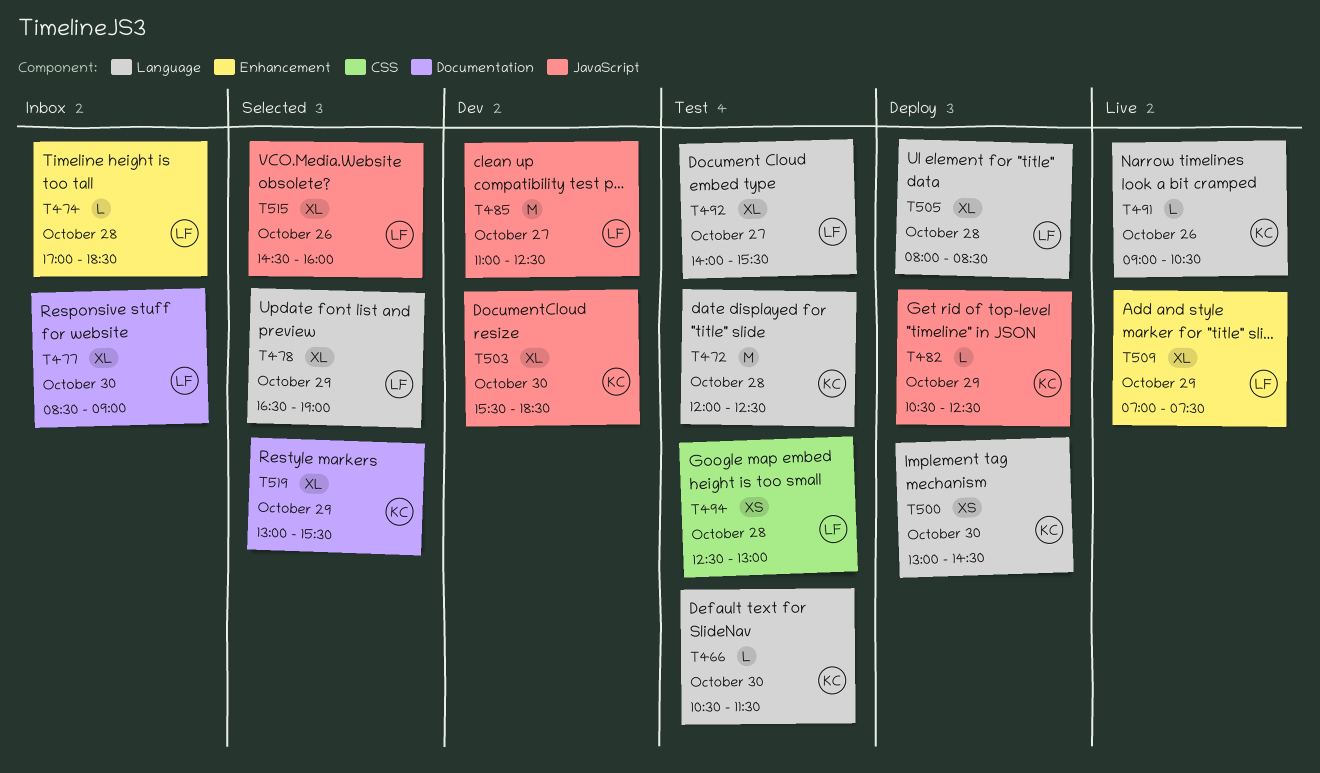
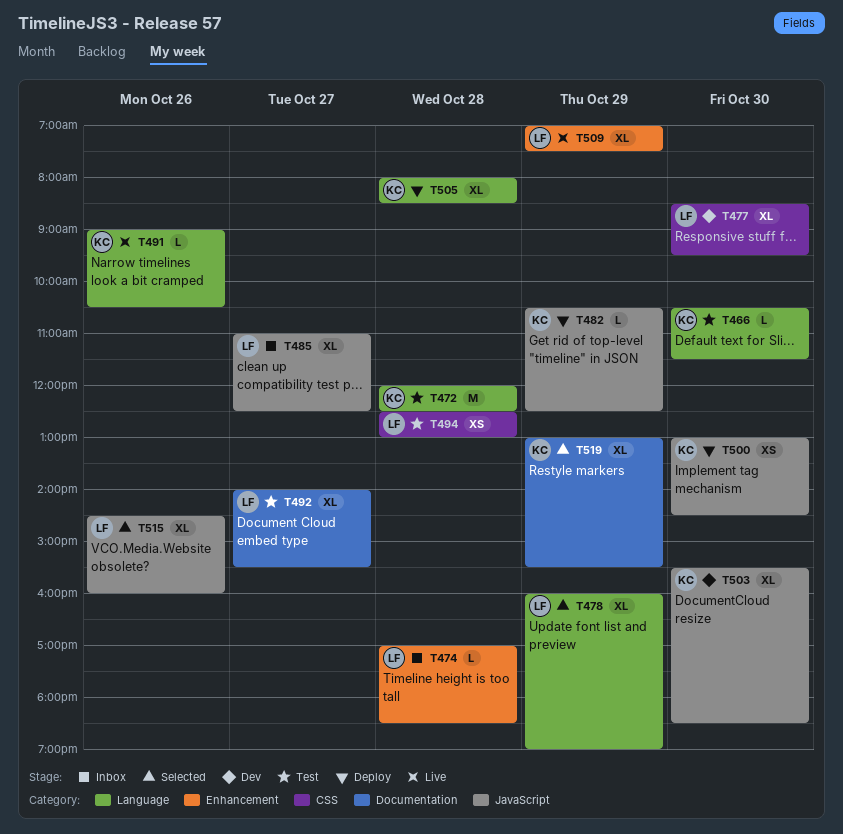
T477, status: Inbox -> Dev
T477, label: Documentation -> CSS
T477, ends: 09:00 -> 09:30
T478, begins: 16:30 -> 16:00
T485, status: Dev -> Inbox
T485, estimate: M -> XL
T492, label: Language -> Documentation
T500, label: Language -> JavaScript
T505, owner: LF -> KC

